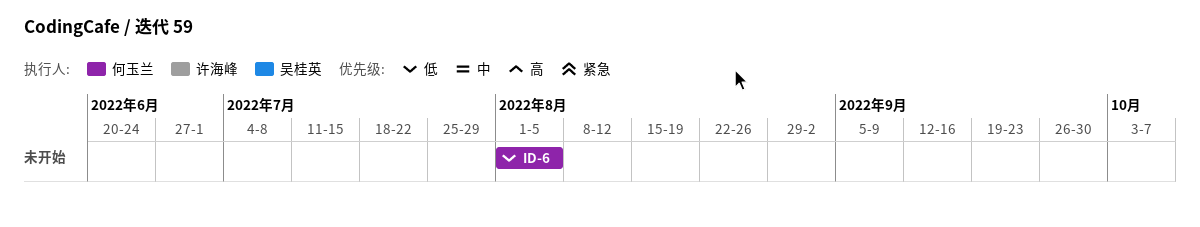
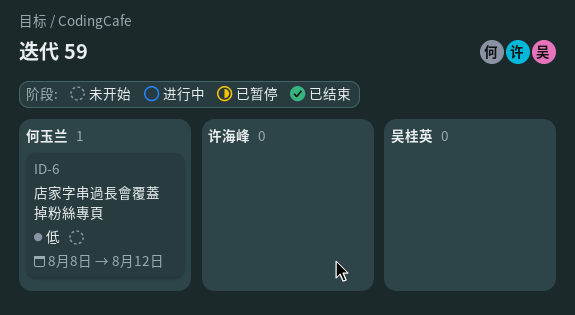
ID-6, start: Aug 1 -> Aug 8
ID-6, due: Aug 5 -> Aug 12

